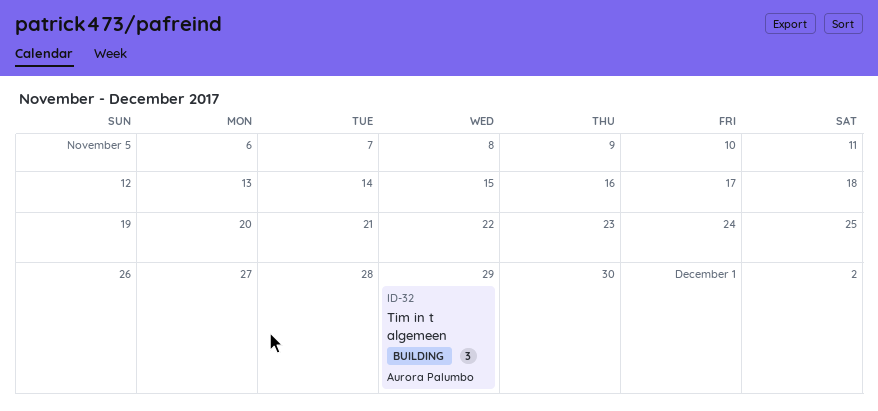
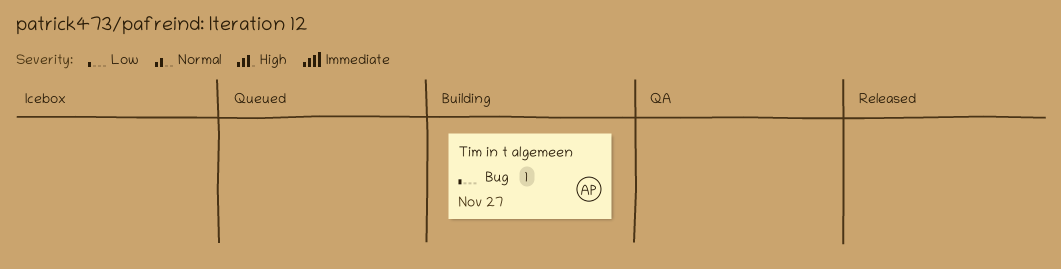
Tim in t algemeen, estimate: 3 -> 1
Tim in t algemeen, due: Nov 29 -> Nov 27

